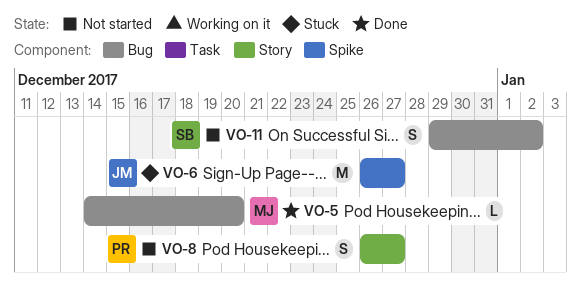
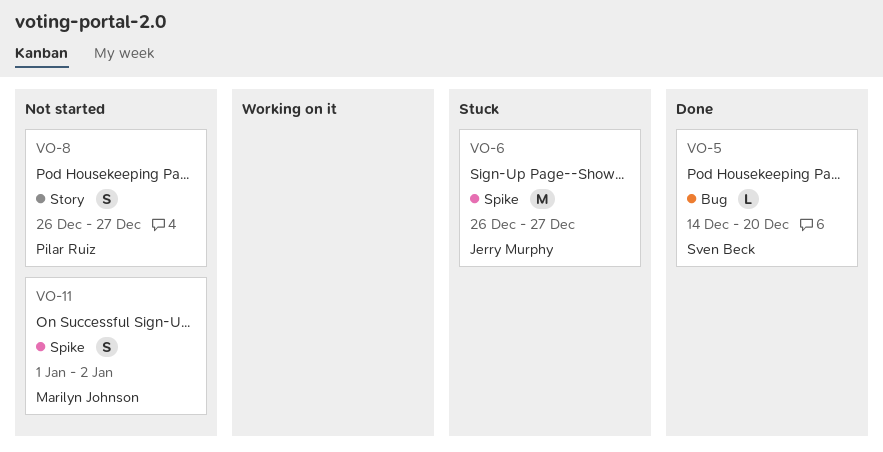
VO-5, owner: Marilyn Johnson -> Sven Beck
VO-11, owner: Sven Beck -> Marilyn Johnson
VO-11, label: Bug -> Spike
VO-11, start: Dec 29 -> Jan 1

